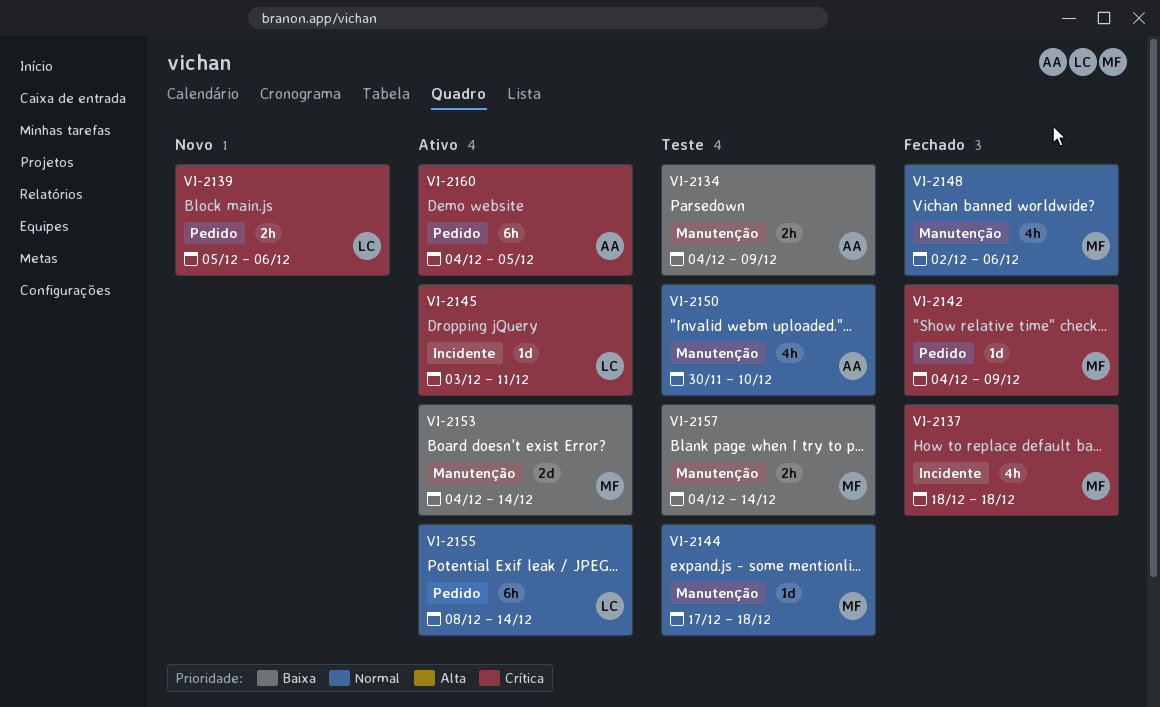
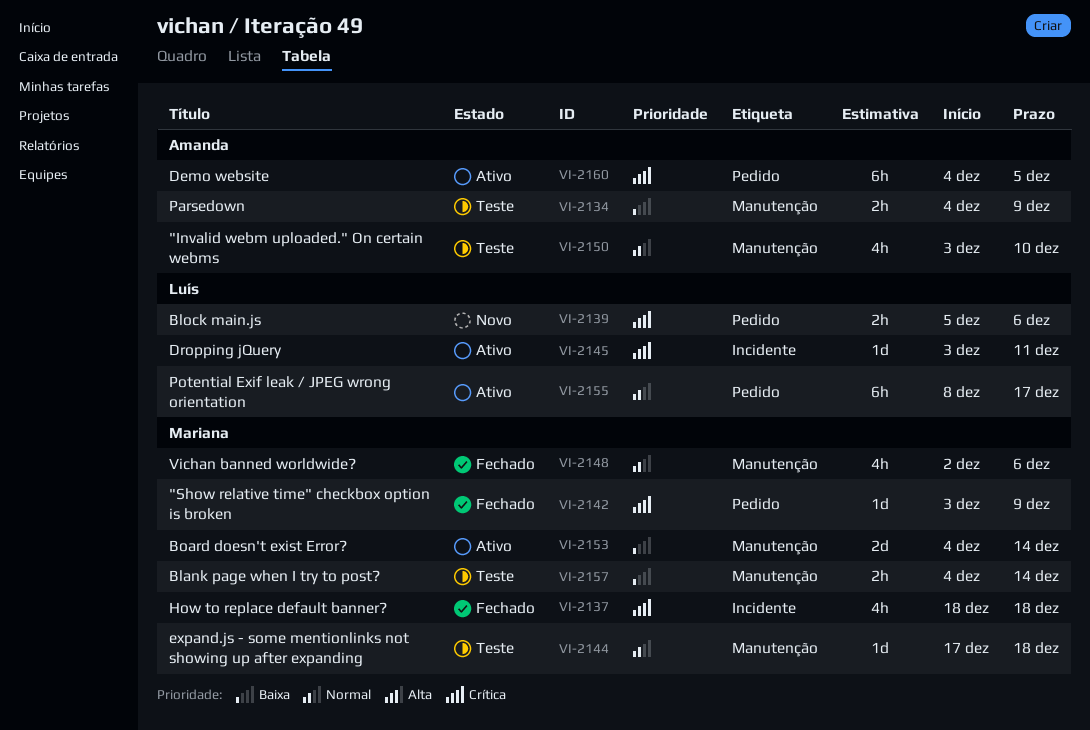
VI-2142, start: Dec 4 -> Dec 3
VI-2150, start: Nov 30 -> Dec 3
VI-2155, due: Dec 14 -> Dec 17

